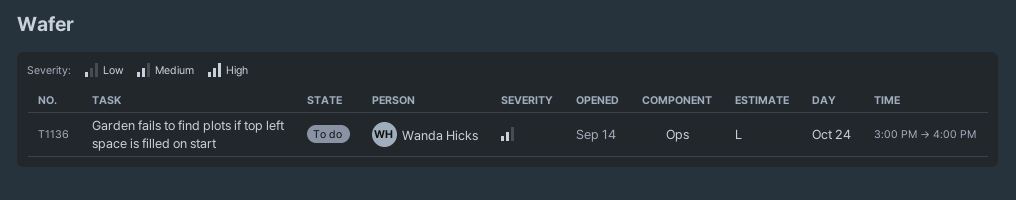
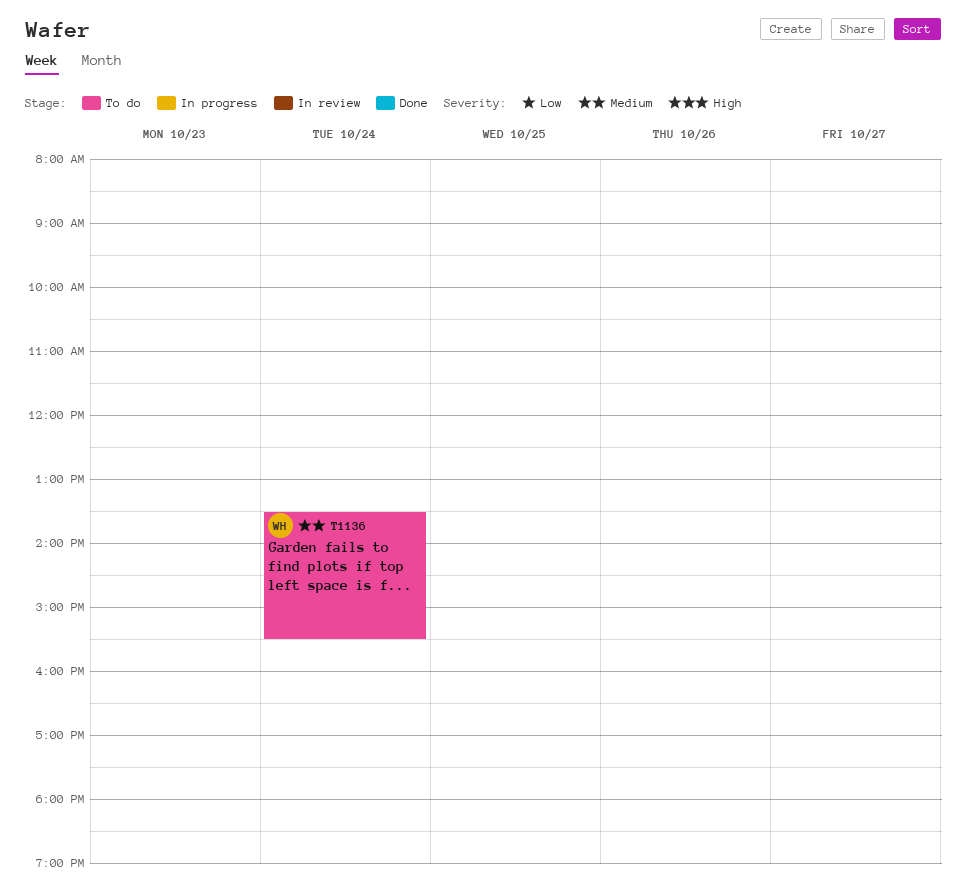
T1136, begins: 15:00 -> 13:30
T1136, ends: 16:00 -> 15:30

